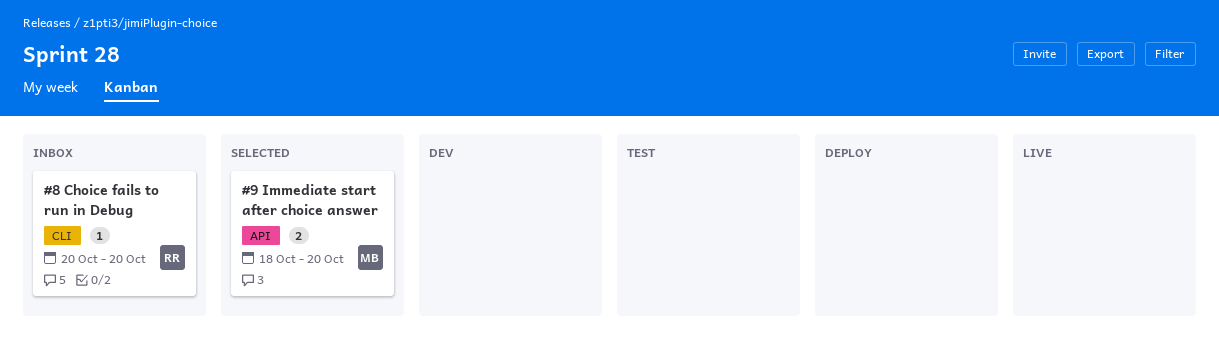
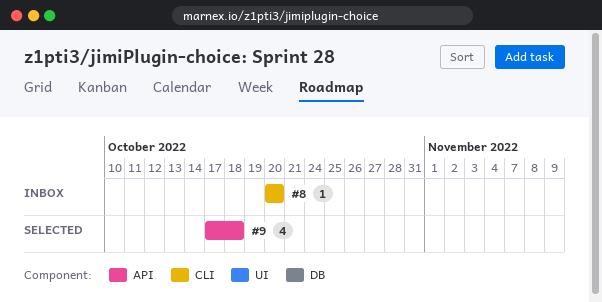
#9, estimate: 2 -> 4
#9, start: Oct 18 -> Oct 17
#9, due: Oct 20 -> Oct 18

